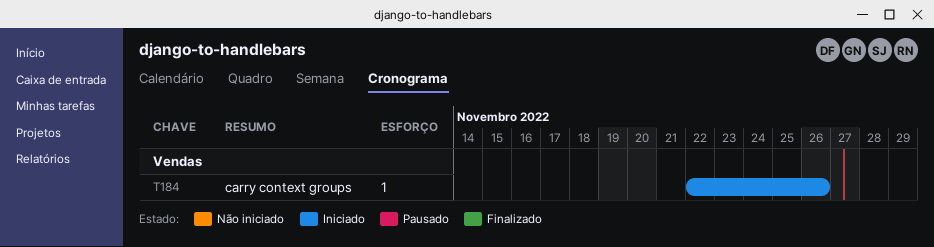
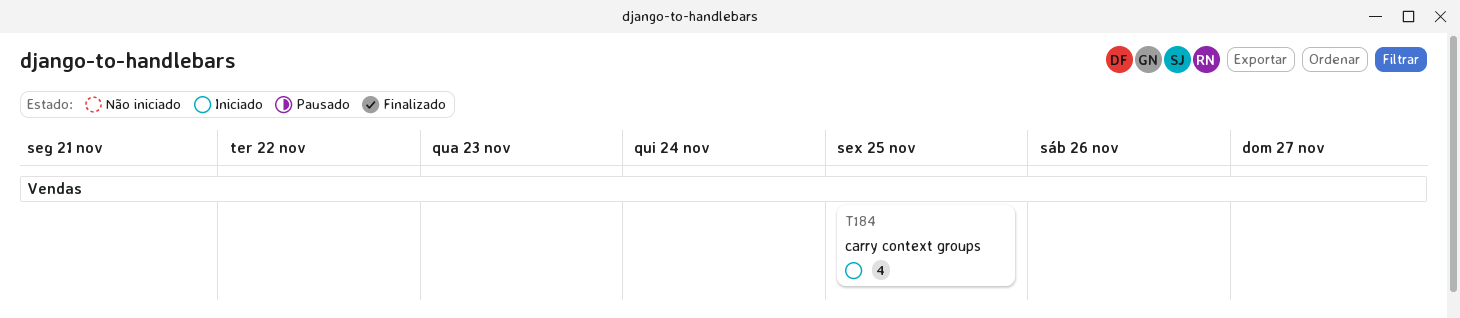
T184, estimate: 1 -> 4
T184, due: Nov 26 -> Nov 25

